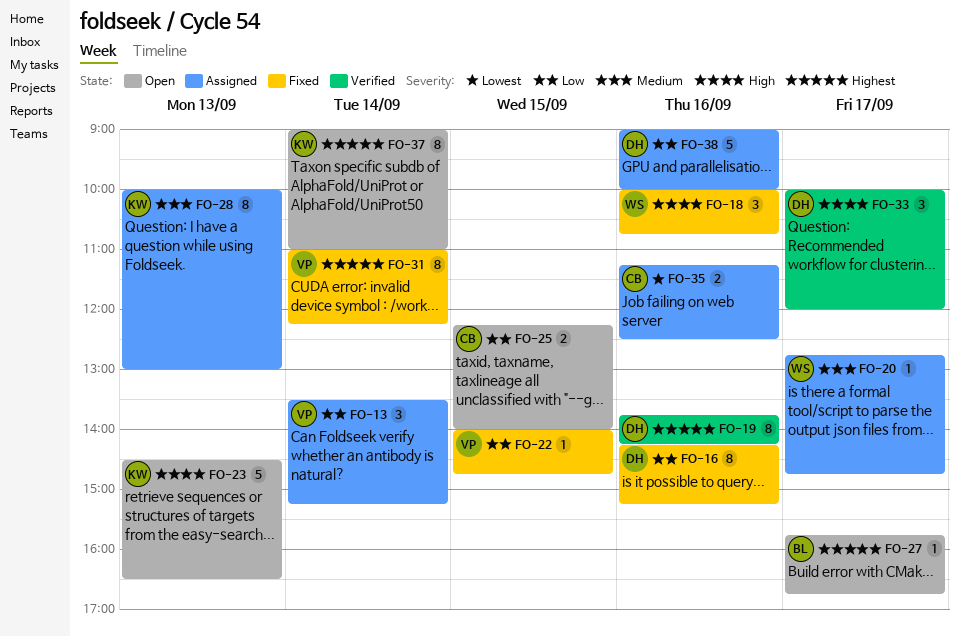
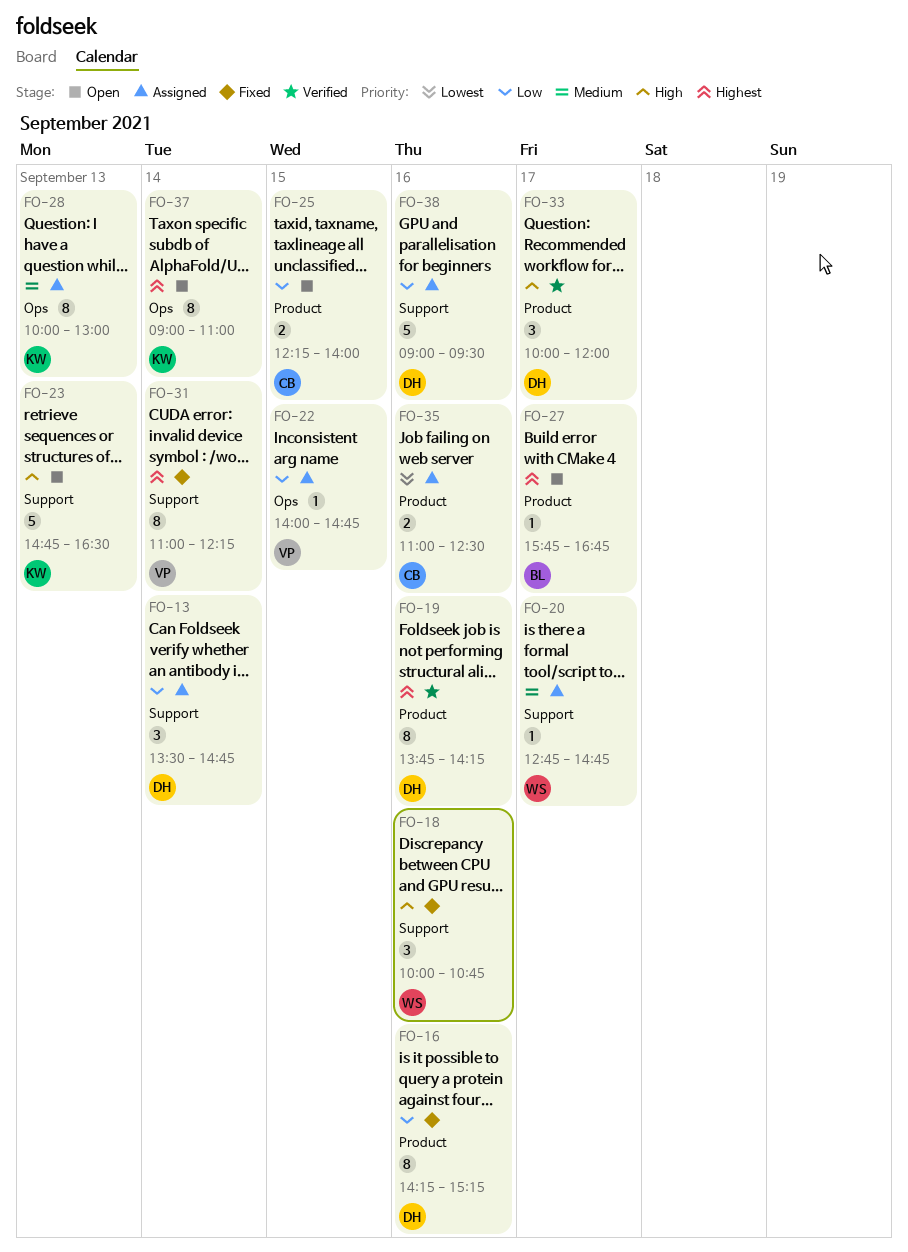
FO-13, owner: VP -> DH
FO-13, ends: 15:15 -> 14:45
FO-22, status: Fixed -> Assigned
FO-23, begins: 14:30 -> 14:45
FO-35, begins: 11:15 -> 11:00
FO-38, ends: 10:00 -> 09:30

